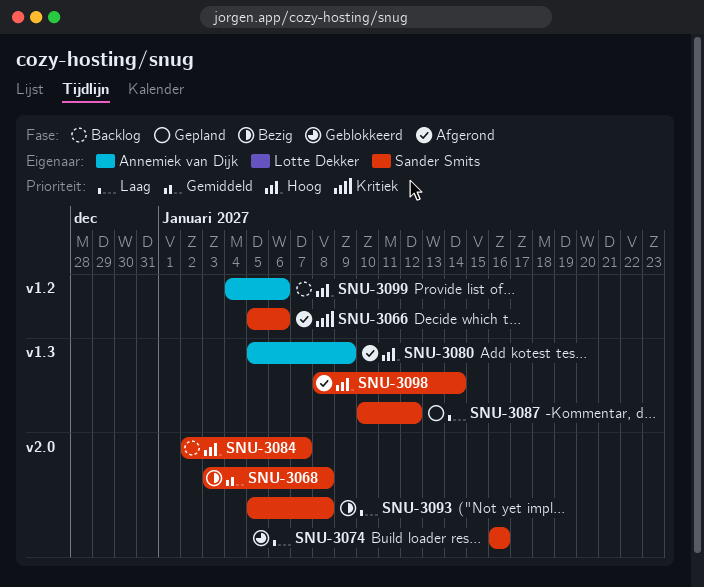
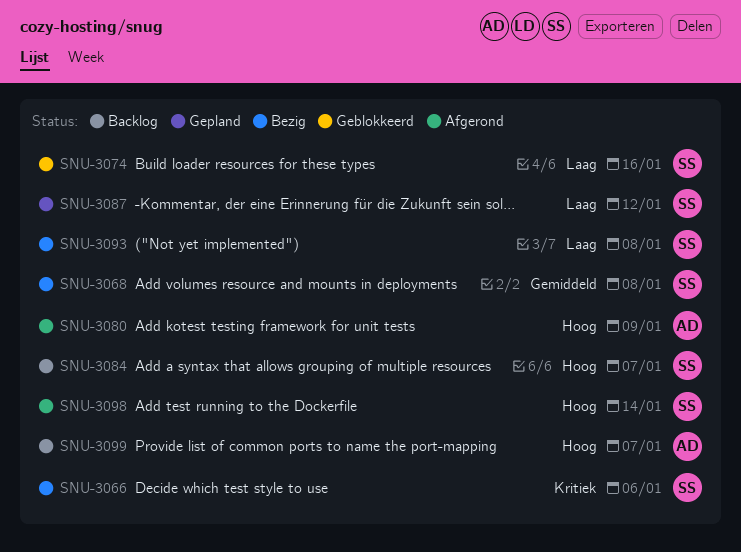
SNU-3066, status: Afgerond -> Bezig
SNU-3099, due: Jan 6 -> Jan 7

